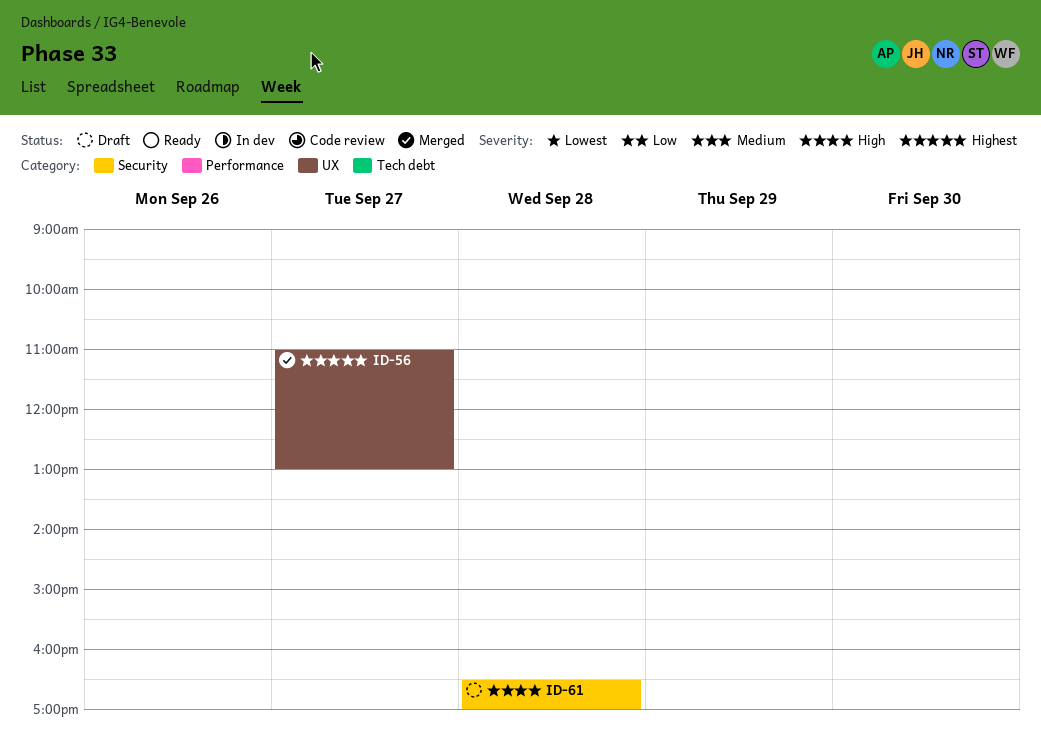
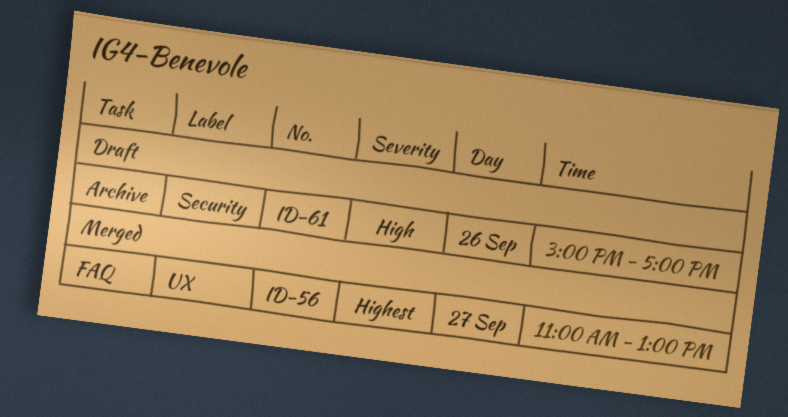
ID-61, day: Sep 28 -> Sep 26
ID-61, begins: 16:30 -> 15:00

